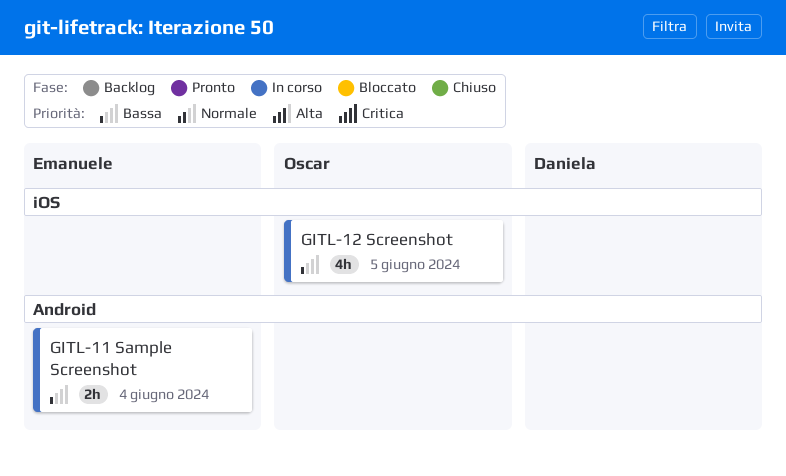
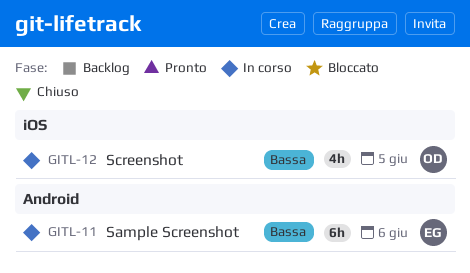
GITL-11, estimate: 2h -> 6h
GITL-11, due: Jun 4 -> Jun 6

